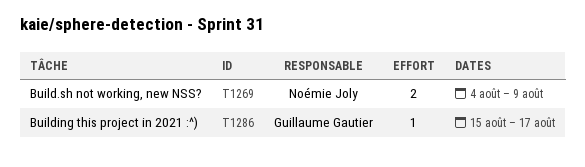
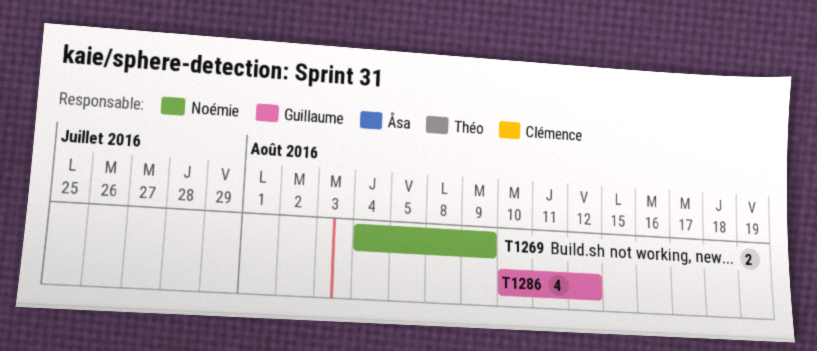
T1286, estimate: 1 -> 4
T1286, start: Aug 15 -> Aug 10
T1286, due: Aug 17 -> Aug 12

